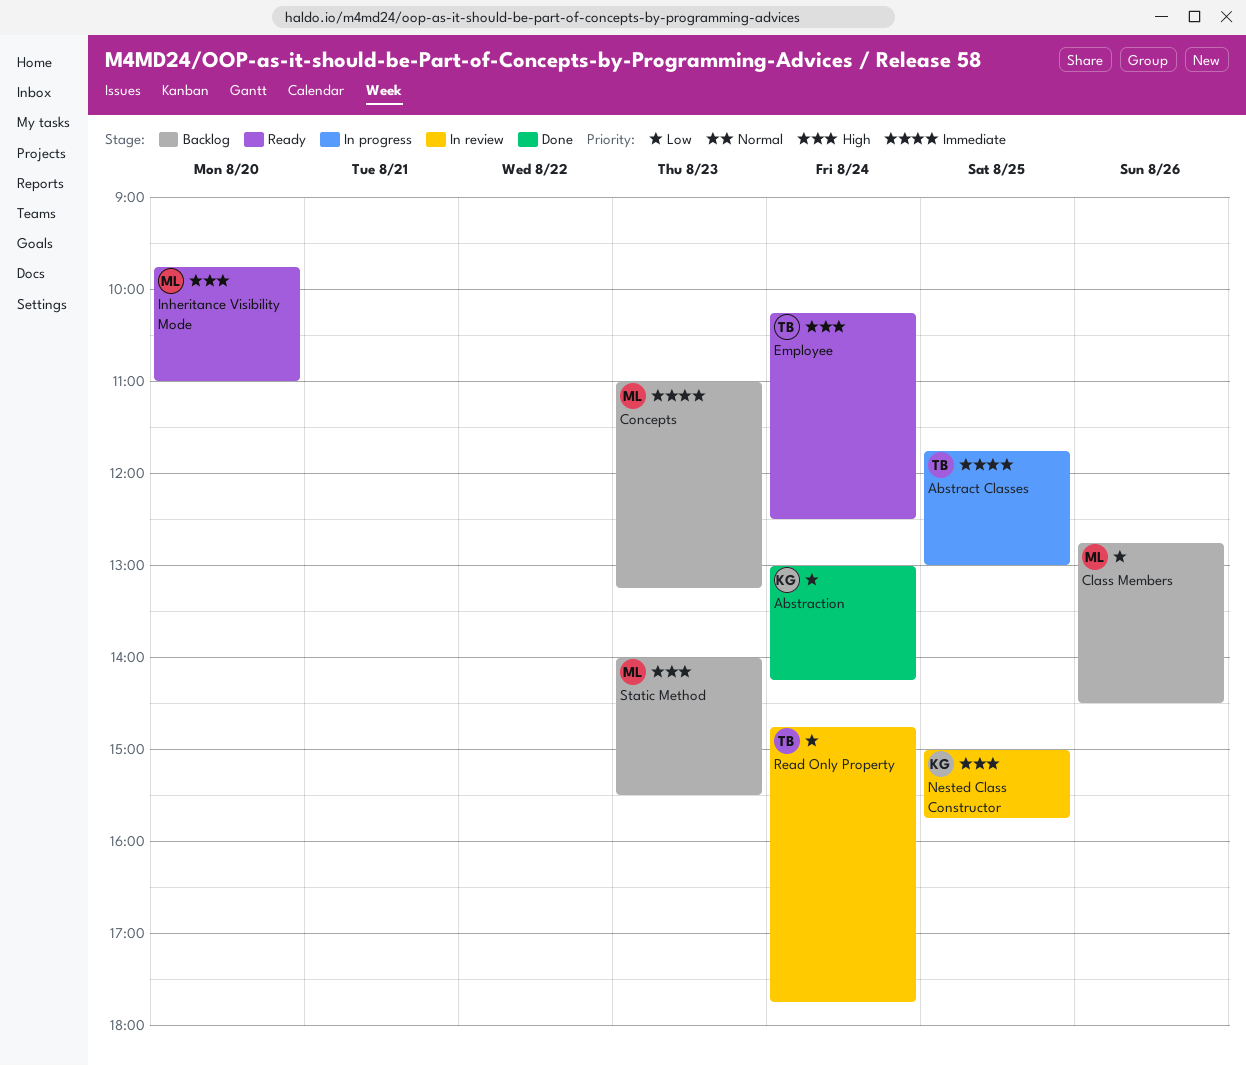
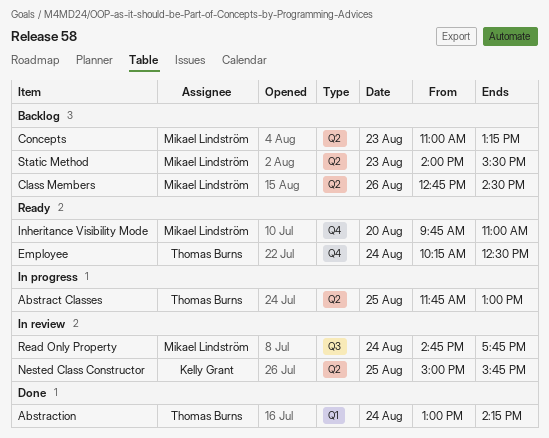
Abstraction, owner: Kelly Grant -> Thomas Burns
Read Only Property, owner: Thomas Burns -> Mikael Lindström

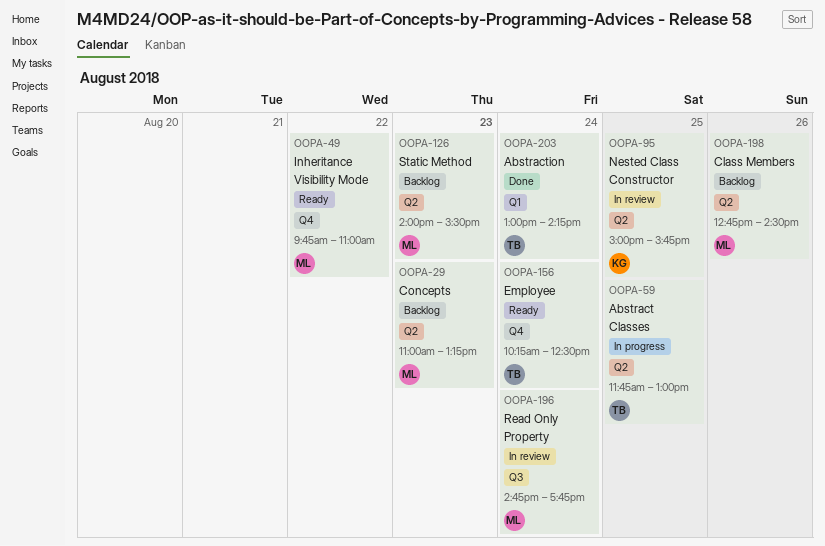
Inheritance Visibility Mode, day: Aug 20 -> Aug 22

